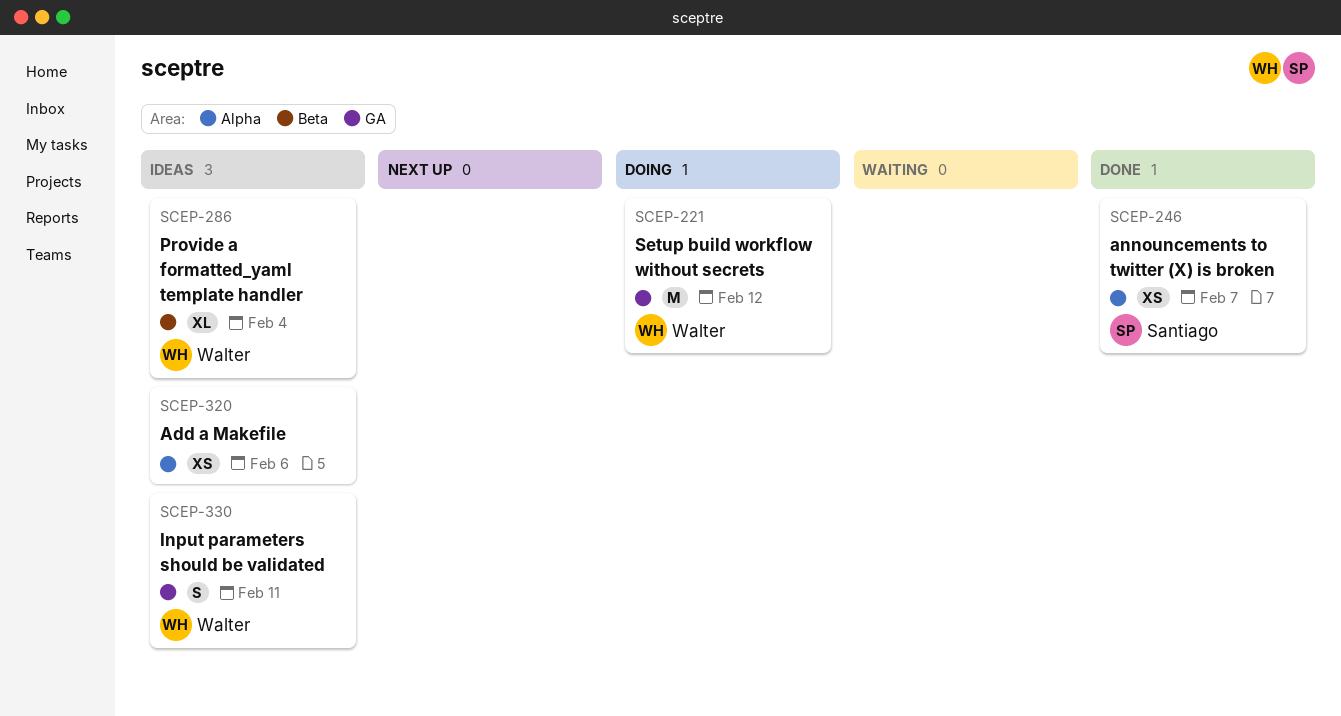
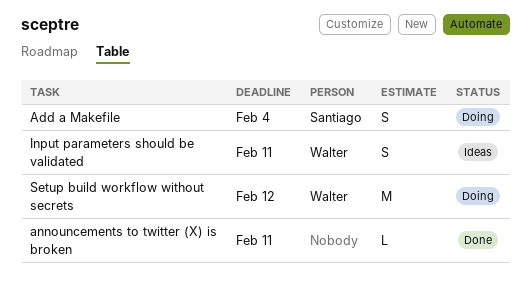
Add a Makefile, status: Ideas -> Doing
Add a Makefile, owner: none -> Santiago
Add a Makefile, estimate: XS -> S
Add a Makefile, due: Feb 6 -> Feb 4
announcements to twitter (X) is broken, owner: Santiago -> none
announcements to twitter (X) is broken, estimate: XS -> L
announcements to twitter (X) is broken, due: Feb 7 -> Feb 11
Provide a formatted_yaml template handler: present -> none

